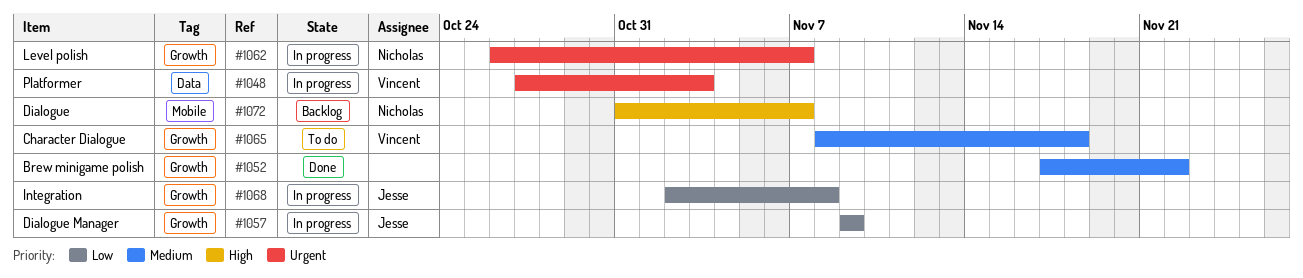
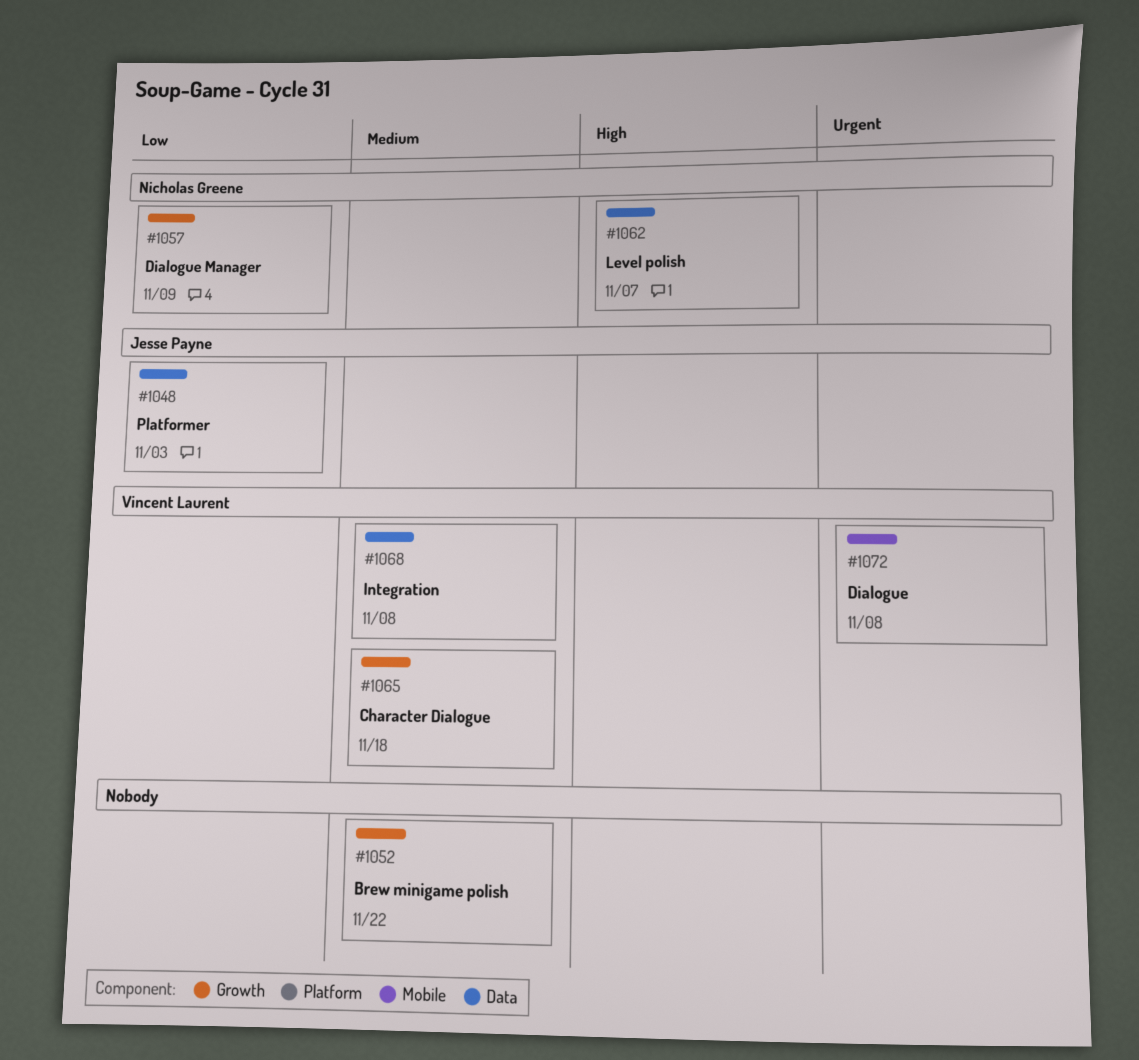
#1048, owner: Vincent Laurent -> Jesse Payne
#1048, priority: Urgent -> Low
#1057, owner: Jesse Payne -> Nicholas Greene
#1062, priority: Urgent -> High
#1062, label: Growth -> Data
#1068, owner: Jesse Payne -> Vincent Laurent
#1068, priority: Low -> Medium
#1068, label: Growth -> Data
#1072, owner: Nicholas Greene -> Vincent Laurent
#1072, priority: High -> Urgent
#1072, due: Nov 7 -> Nov 8

